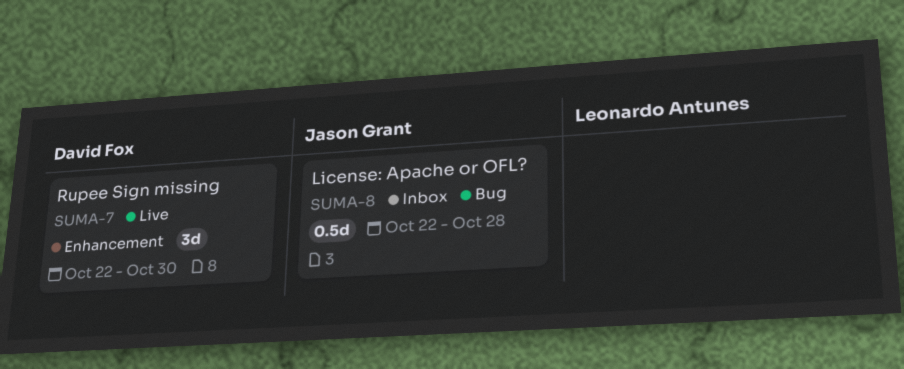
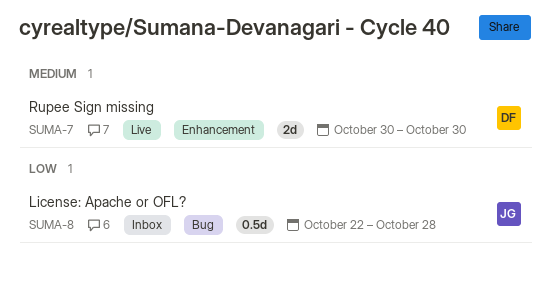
SUMA-7, estimate: 3d -> 2d
SUMA-7, start: Oct 22 -> Oct 30

